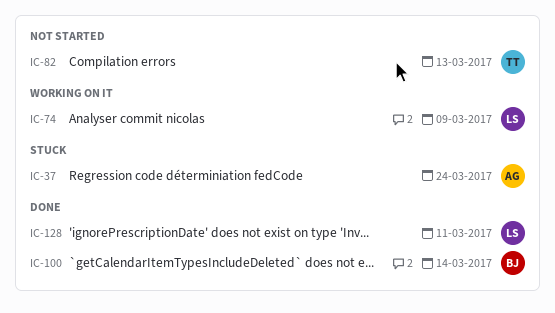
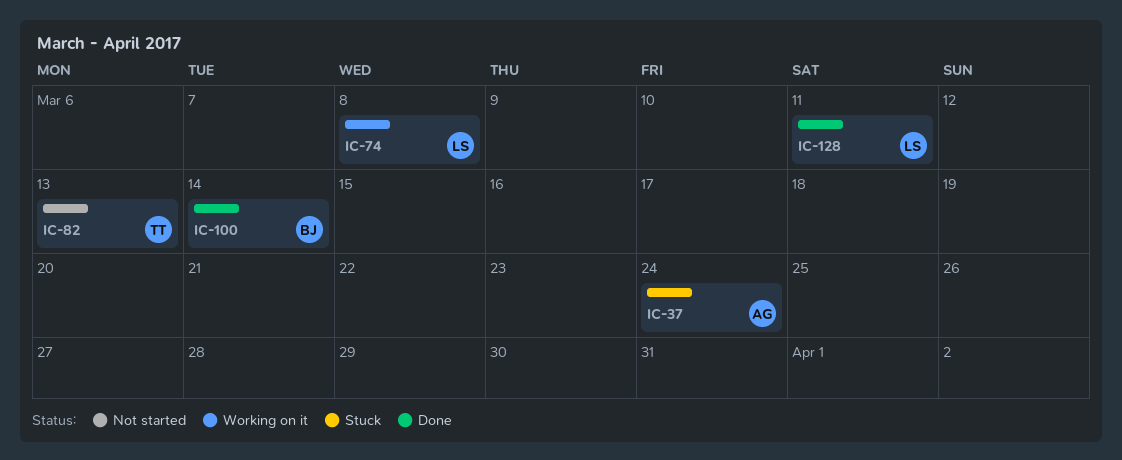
IC-74, due: Mar 9 -> Mar 8

